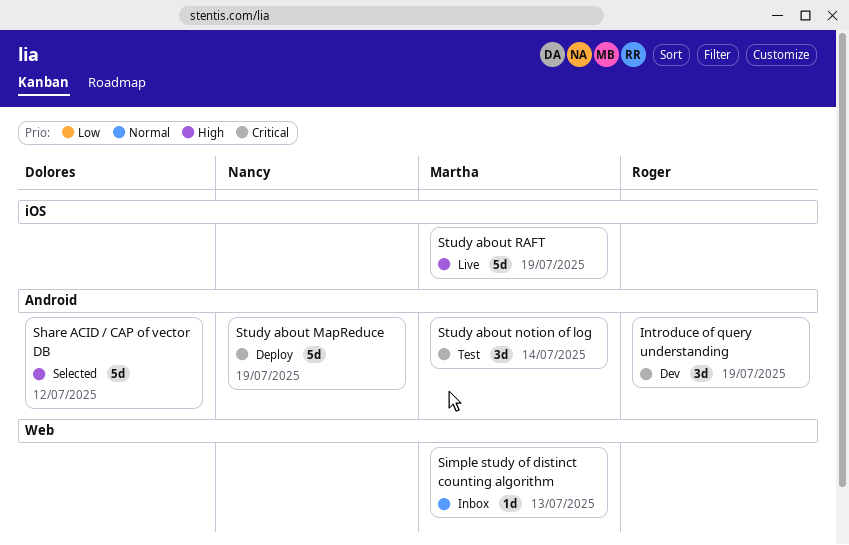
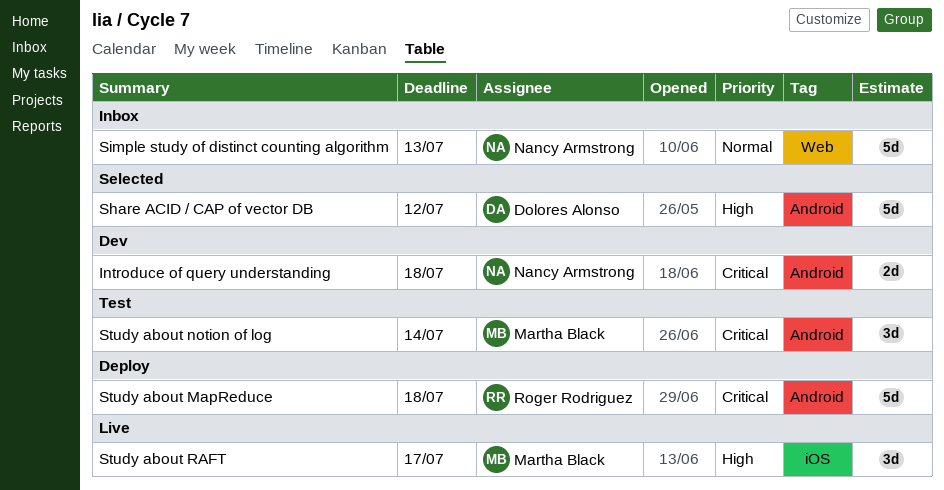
Introduce of query understanding, owner: Roger Rodriguez -> Nancy Armstrong
Introduce of query understanding, estimate: 3d -> 2d
Introduce of query understanding, due: Jul 19 -> Jul 18
Simple study of distinct counting algorithm, owner: Martha Black -> Nancy Armstrong
Simple study of distinct counting algorithm, estimate: 1d -> 5d
Study about MapReduce, owner: Nancy Armstrong -> Roger Rodriguez
Study about MapReduce, due: Jul 19 -> Jul 18
Study about RAFT, estimate: 5d -> 3d
Study about RAFT, due: Jul 19 -> Jul 17

